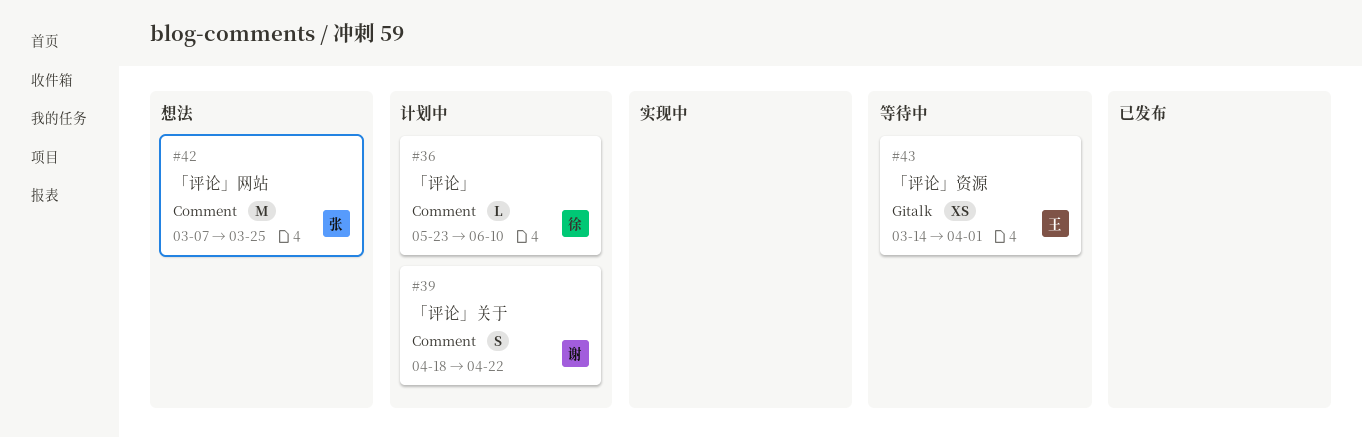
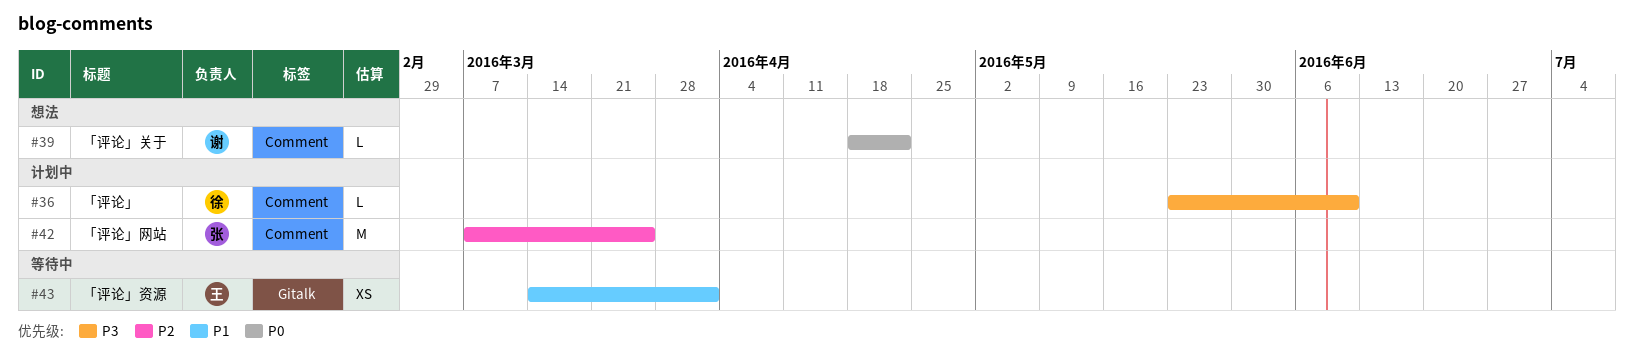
#39, status: 计划中 -> 想法
#39, estimate: S -> L
#42, status: 想法 -> 计划中

